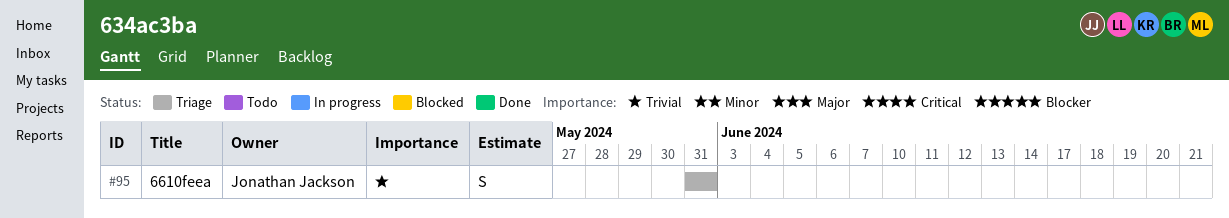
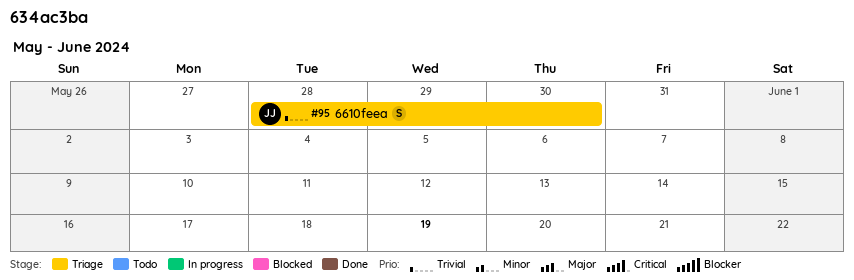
#95, start: May 31 -> May 28
#95, due: May 31 -> May 30

